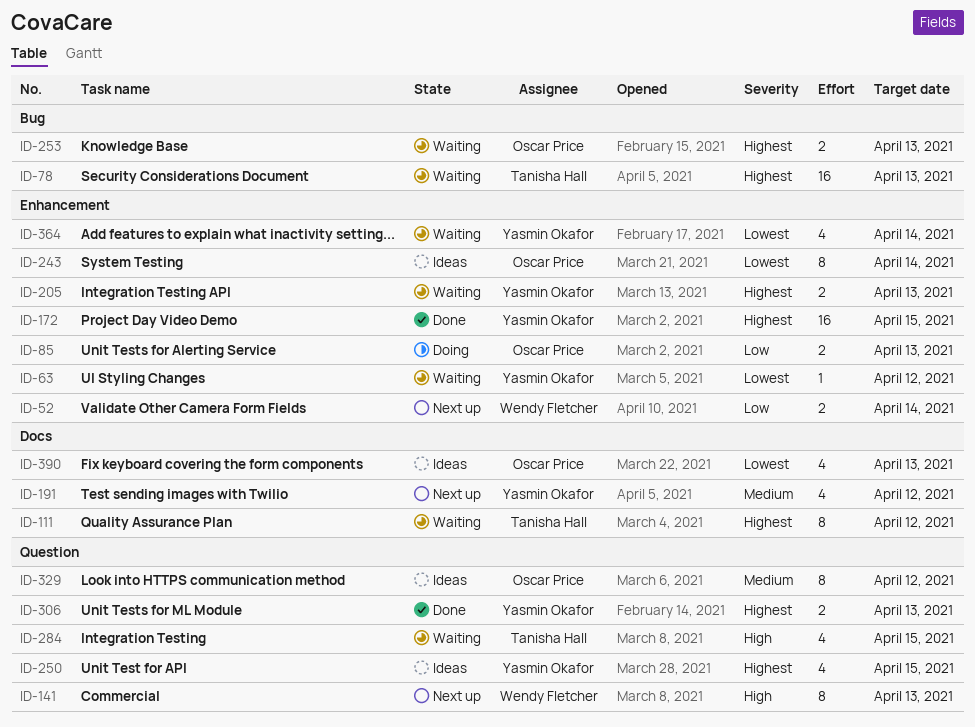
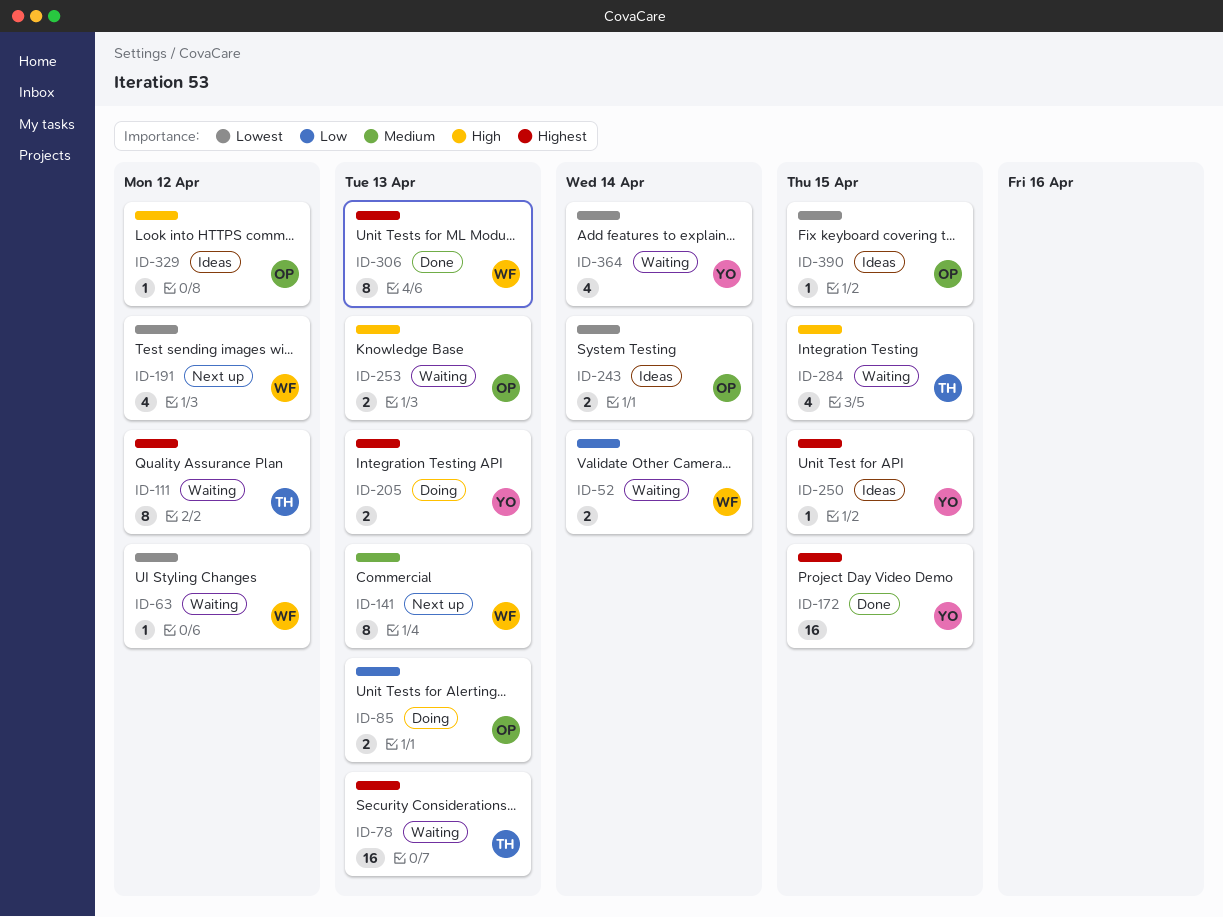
ID-52, status: Next up -> Waiting
ID-63, owner: Yasmin Okafor -> Wendy Fletcher
ID-141, priority: High -> Medium
ID-191, owner: Yasmin Okafor -> Wendy Fletcher
ID-191, priority: Medium -> Lowest
ID-205, status: Waiting -> Doing
ID-243, estimate: 8 -> 2
ID-250, estimate: 4 -> 1
ID-253, priority: Highest -> High
ID-306, owner: Yasmin Okafor -> Wendy Fletcher
ID-306, estimate: 2 -> 8
ID-329, priority: Medium -> High
ID-329, estimate: 8 -> 1
ID-390, estimate: 4 -> 1
ID-390, due: Apr 13 -> Apr 15

